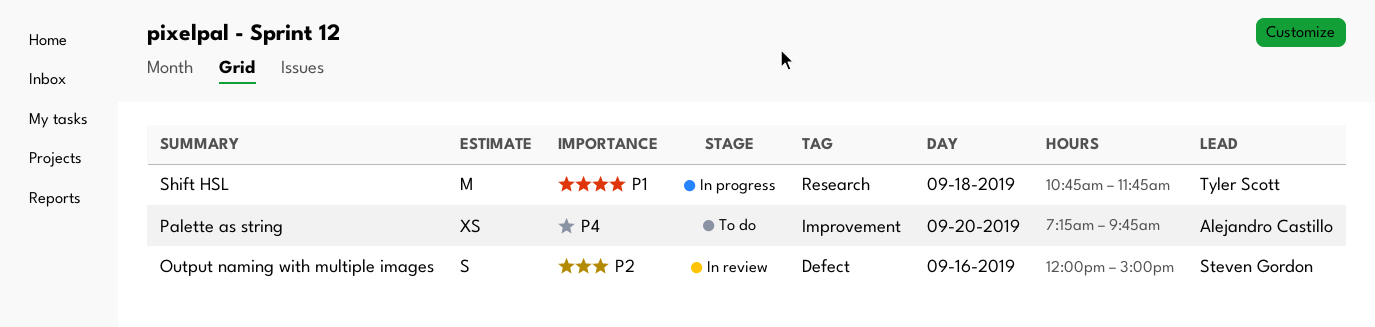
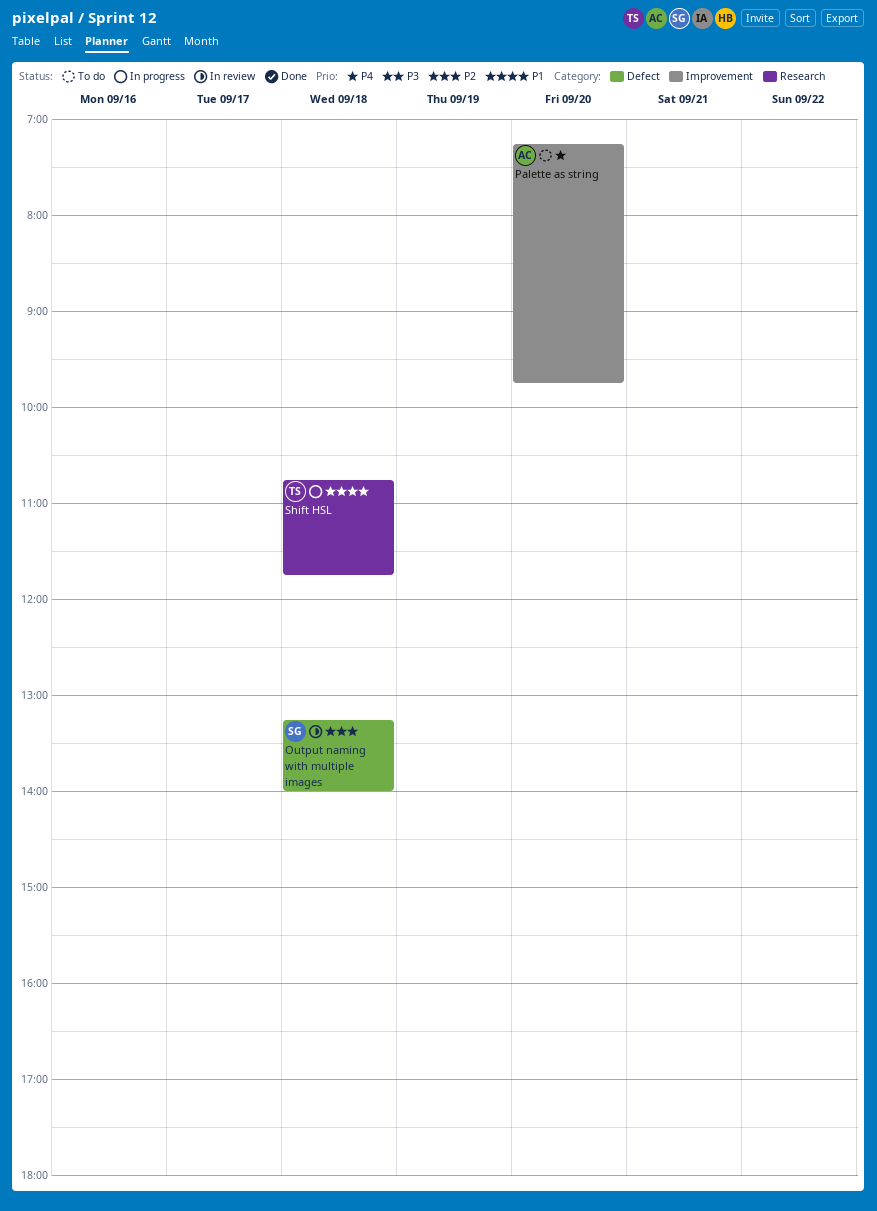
Output naming with multiple images, day: Sep 16 -> Sep 18
Output naming with multiple images, begins: 12:00 -> 13:15
Output naming with multiple images, ends: 15:00 -> 14:00

